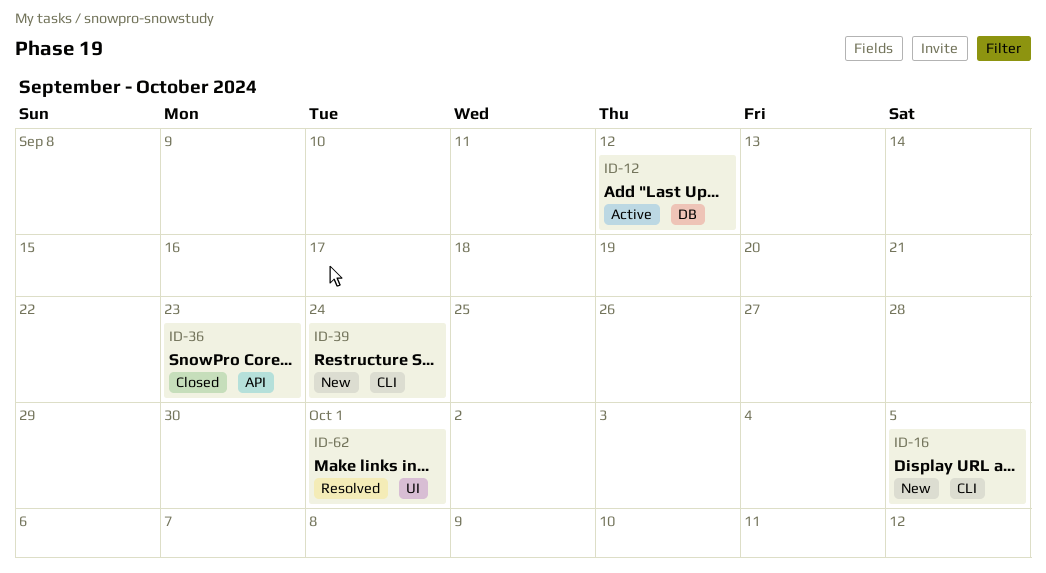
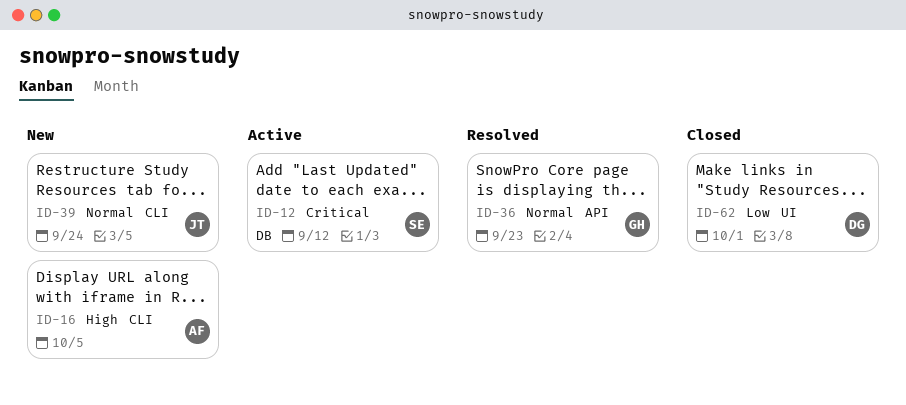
ID-36, status: Closed -> Resolved
ID-62, status: Resolved -> Closed

